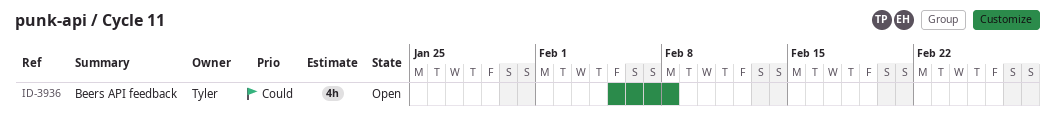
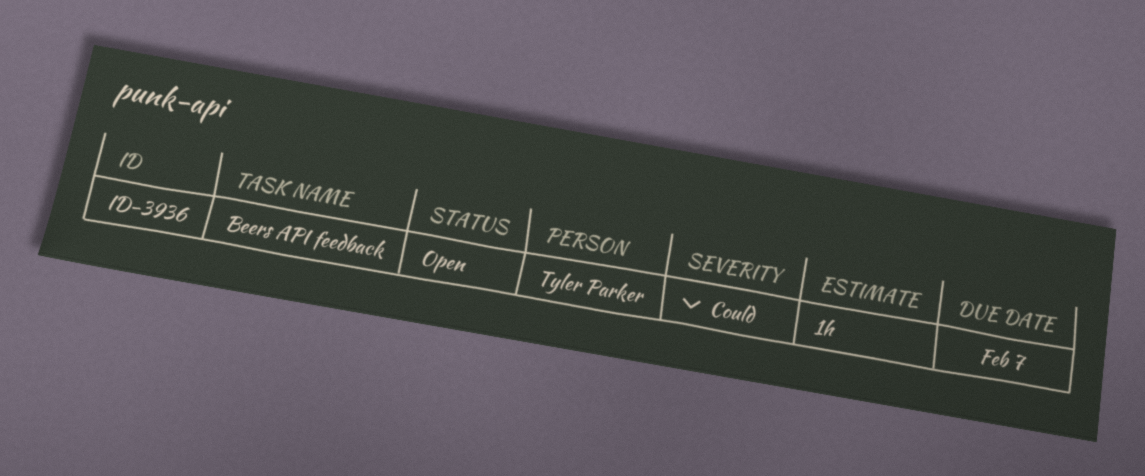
ID-3936, estimate: 4h -> 1h
ID-3936, due: Feb 8 -> Feb 7

